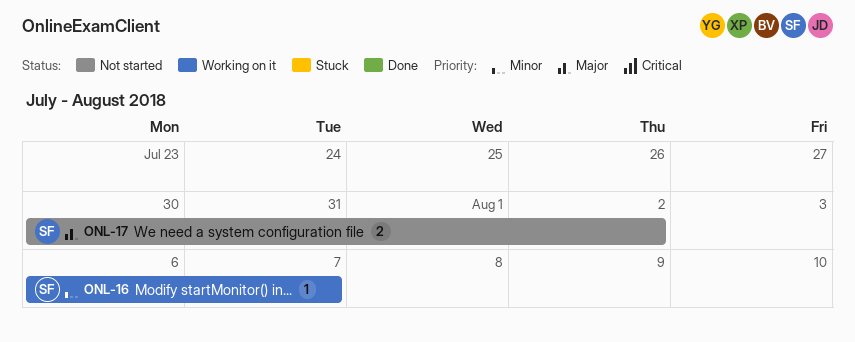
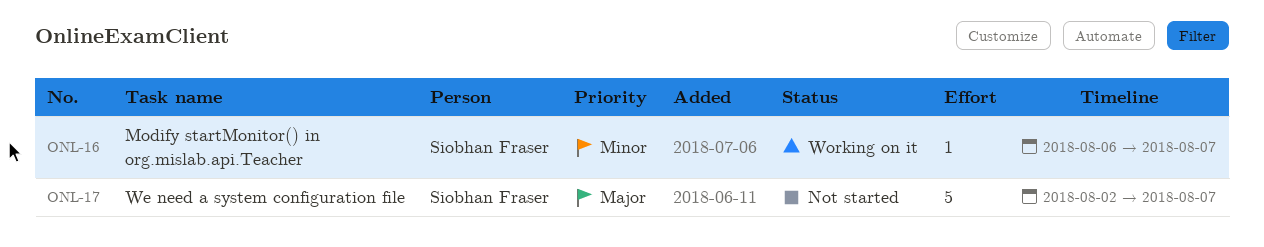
ONL-17, estimate: 2 -> 5
ONL-17, start: Jul 30 -> Aug 2
ONL-17, due: Aug 2 -> Aug 7

